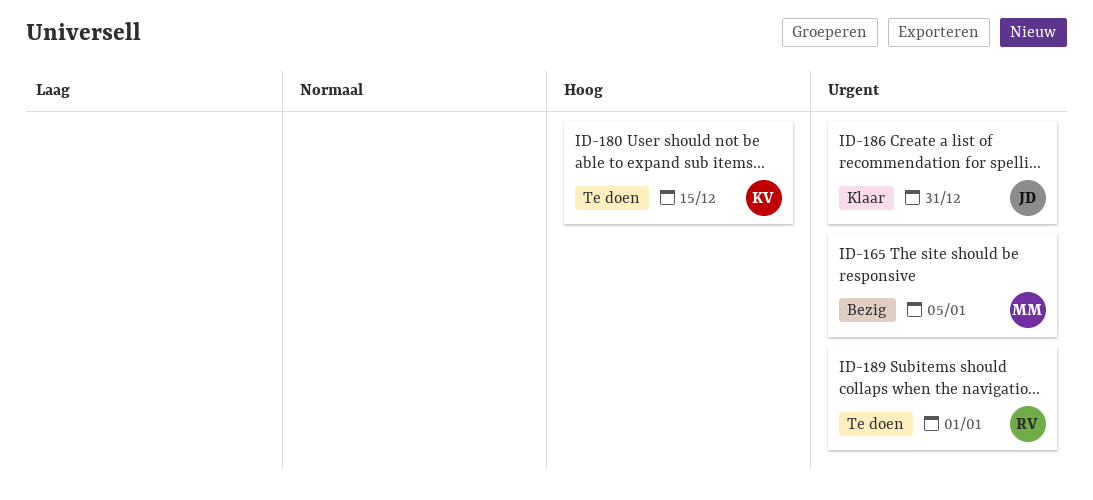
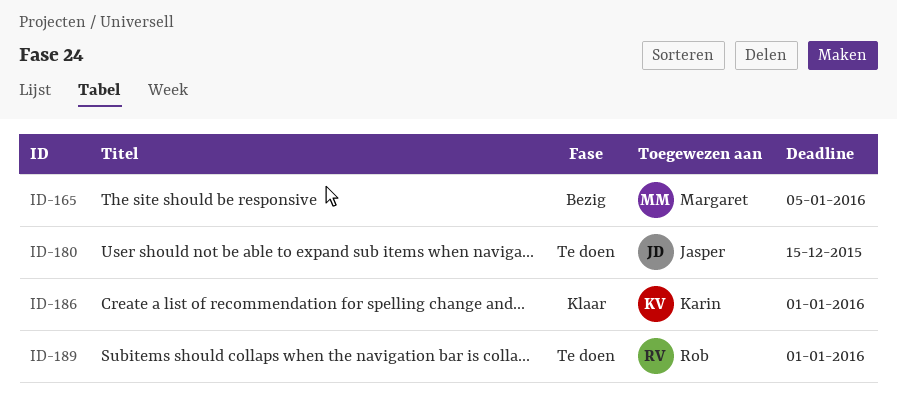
ID-180, owner: Karin -> Jasper
ID-186, owner: Jasper -> Karin
ID-186, due: Dec 31 -> Jan 1

